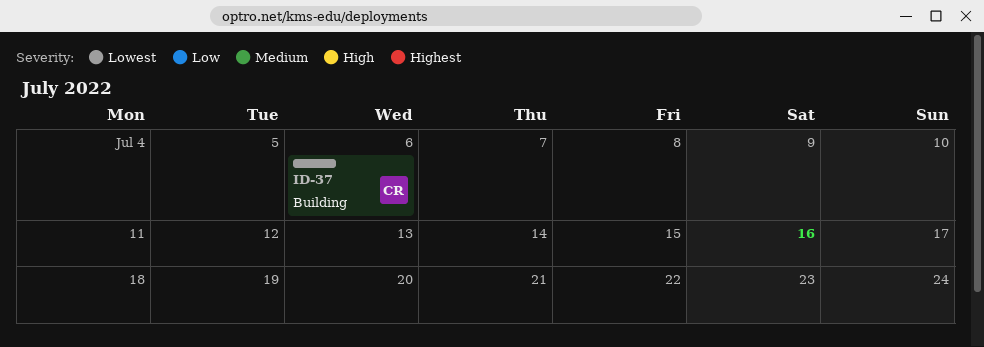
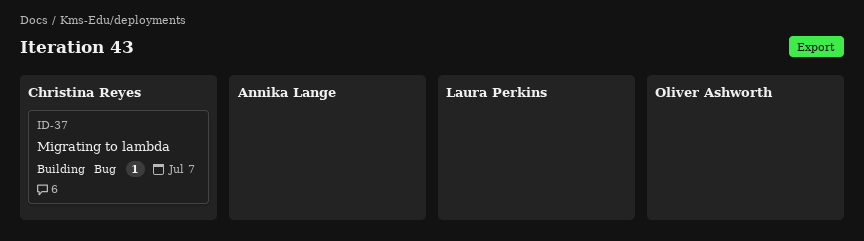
ID-37, due: Jul 6 -> Jul 7

